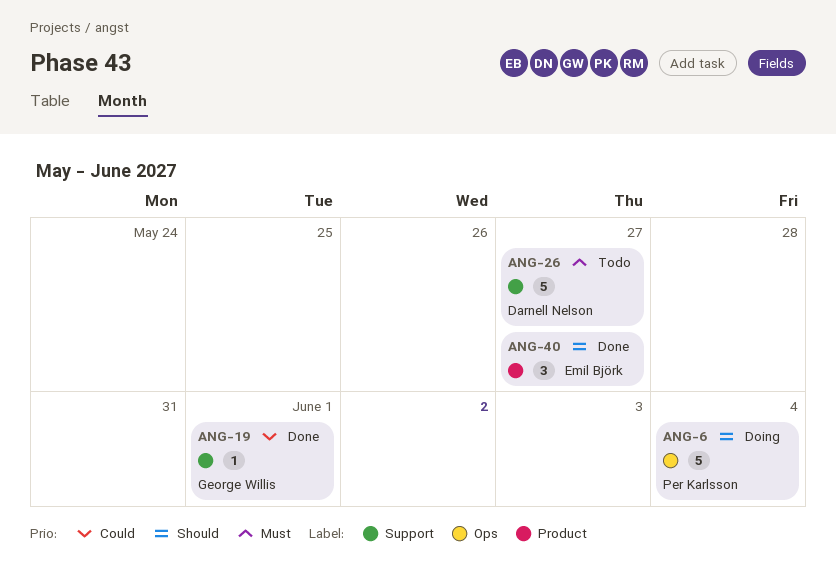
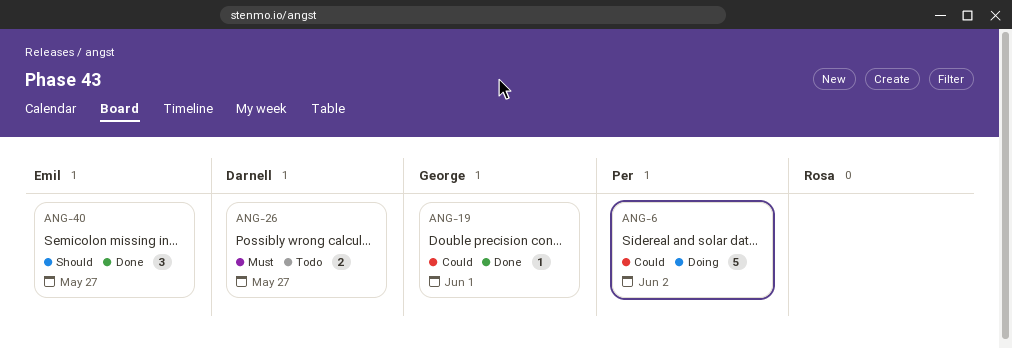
ANG-6, priority: Should -> Could
ANG-6, due: Jun 4 -> Jun 2
ANG-26, estimate: 5 -> 2

